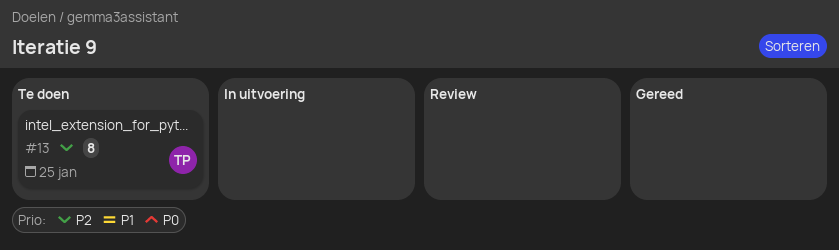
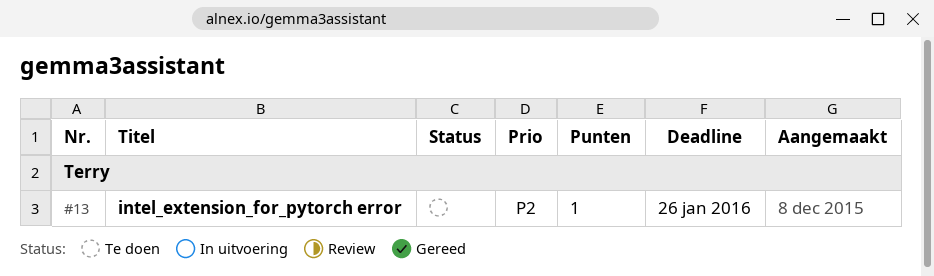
#13, estimate: 8 -> 1
#13, due: Jan 25 -> Jan 26

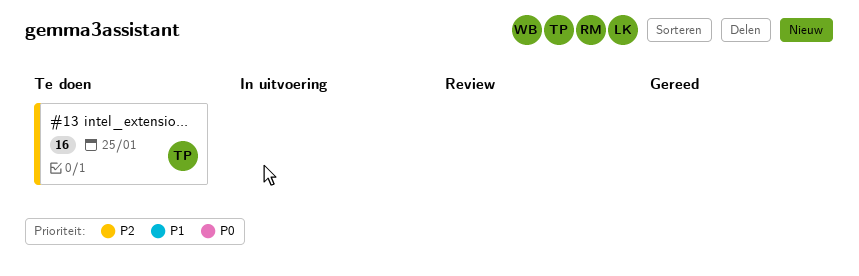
#13, estimate: 1 -> 16
#13, due: Jan 26 -> Jan 25

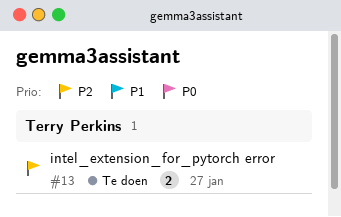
#13, estimate: 16 -> 2
#13, due: Jan 25 -> Jan 27

